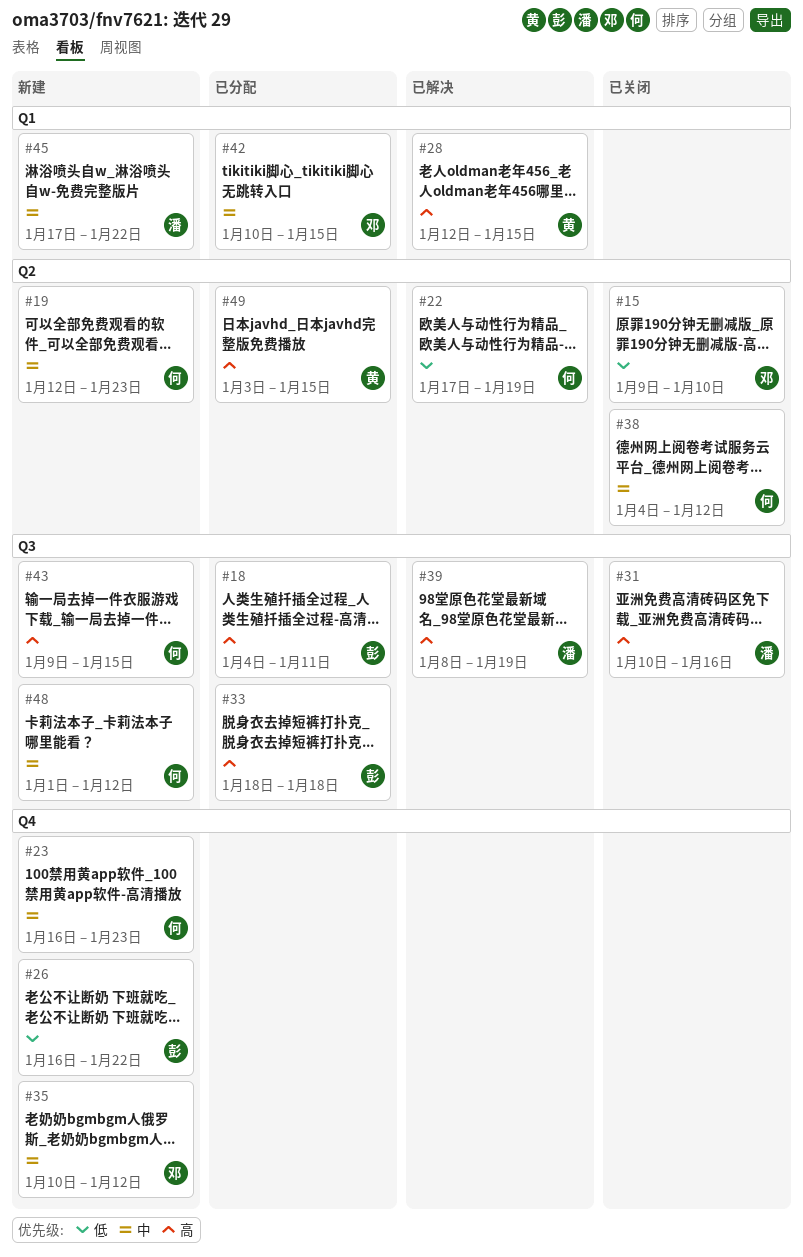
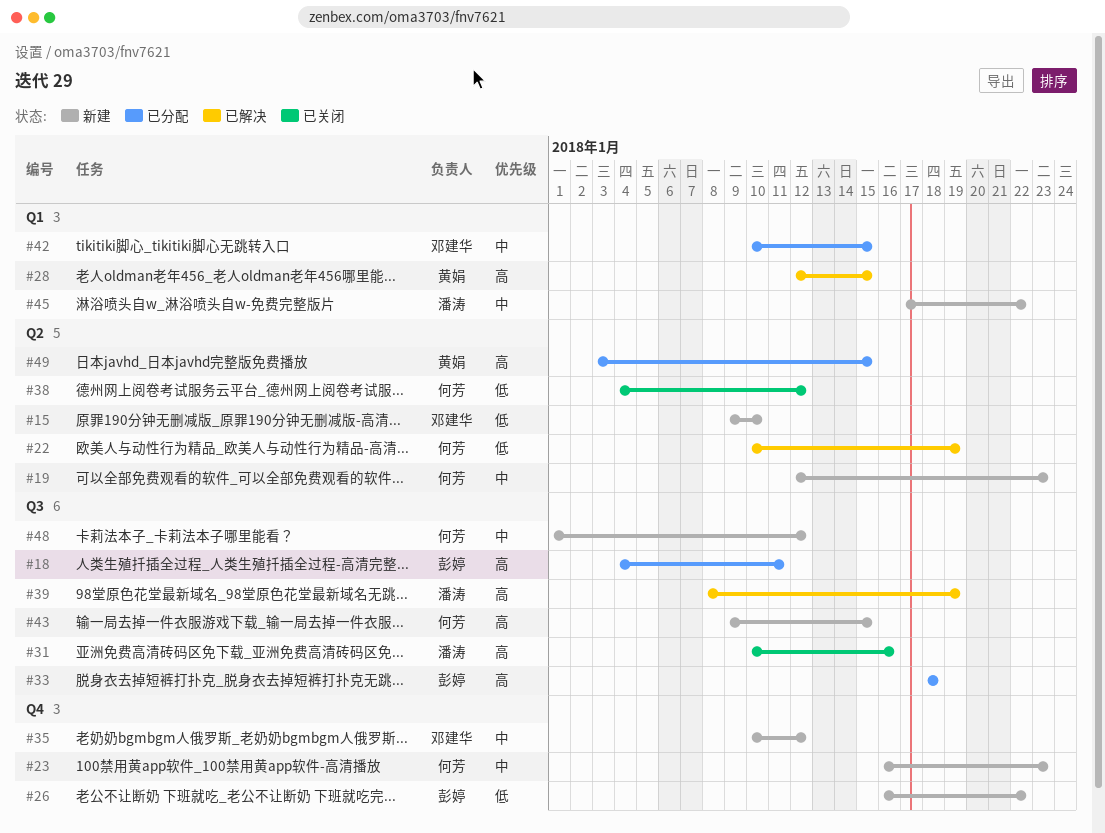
#15, status: 已关闭 -> 新建
#22, start: Jan 17 -> Jan 10
#38, priority: 中 -> 低

